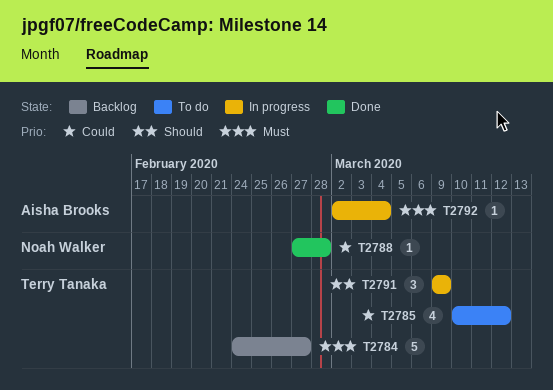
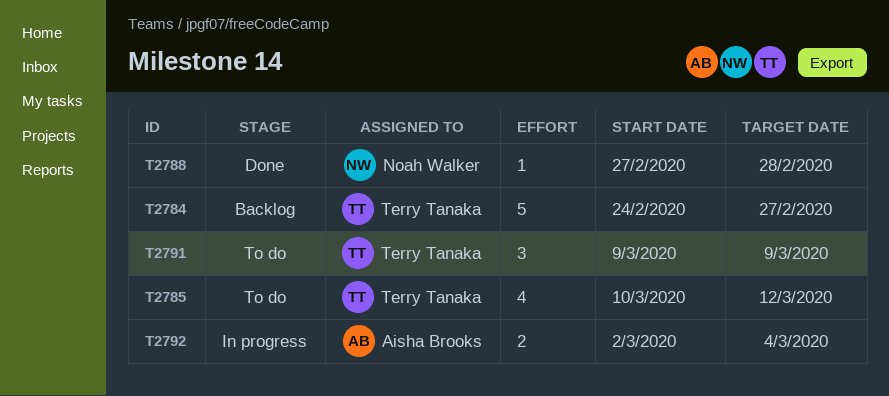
T2791, status: In progress -> To do
T2792, estimate: 1 -> 2

